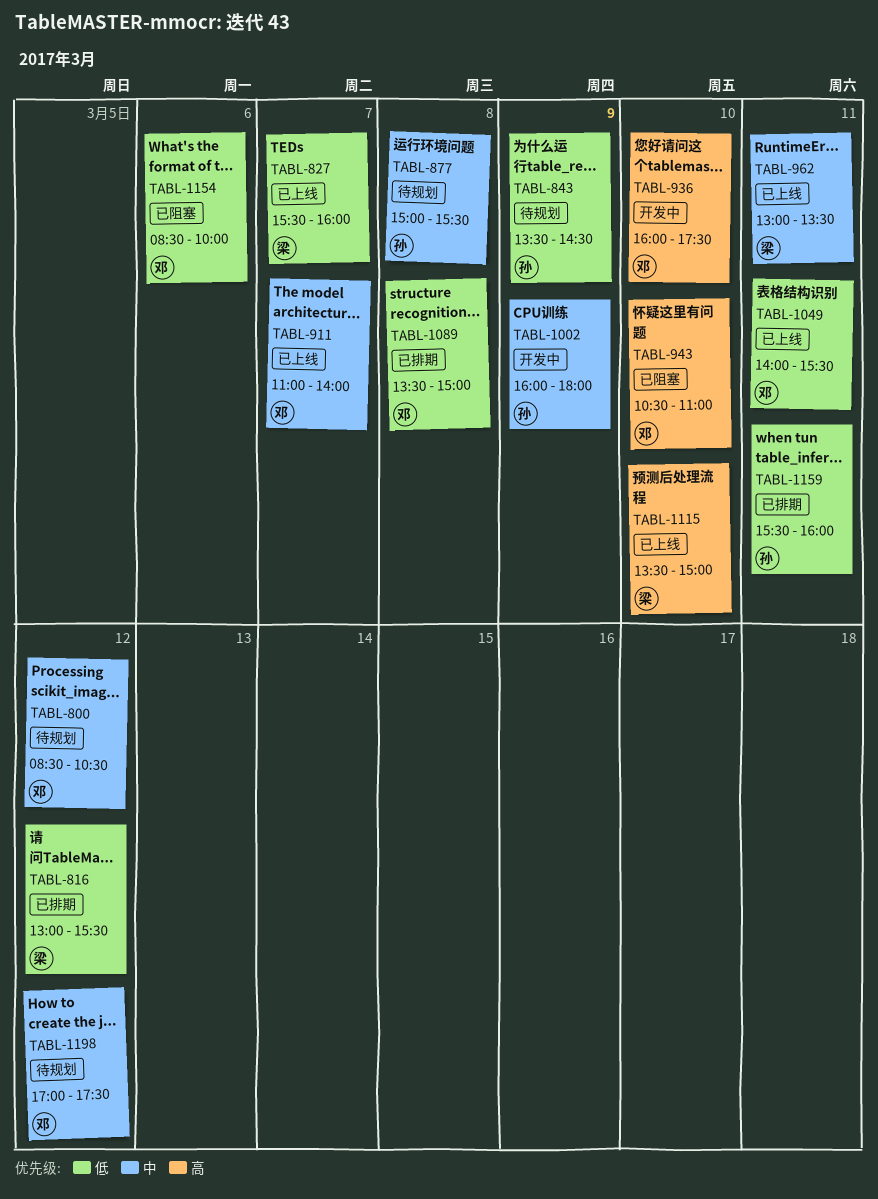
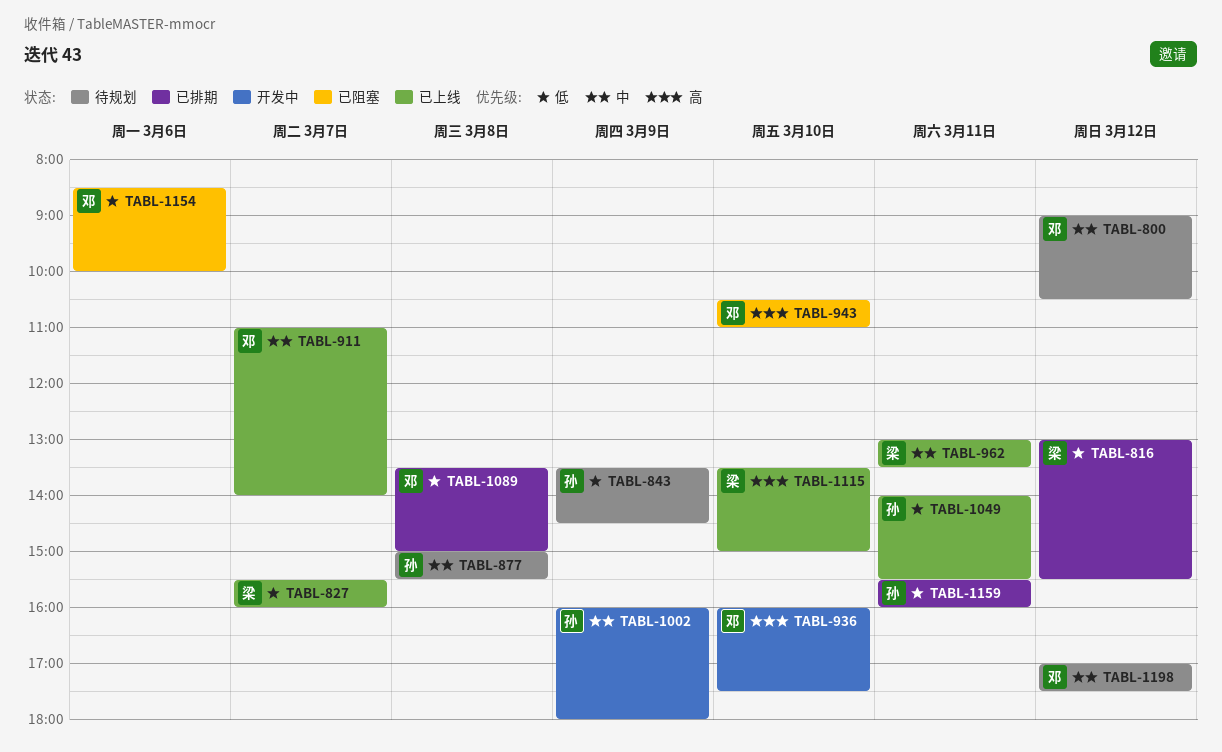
TABL-800, begins: 08:30 -> 09:00
TABL-1049, owner: 邓 -> 孙

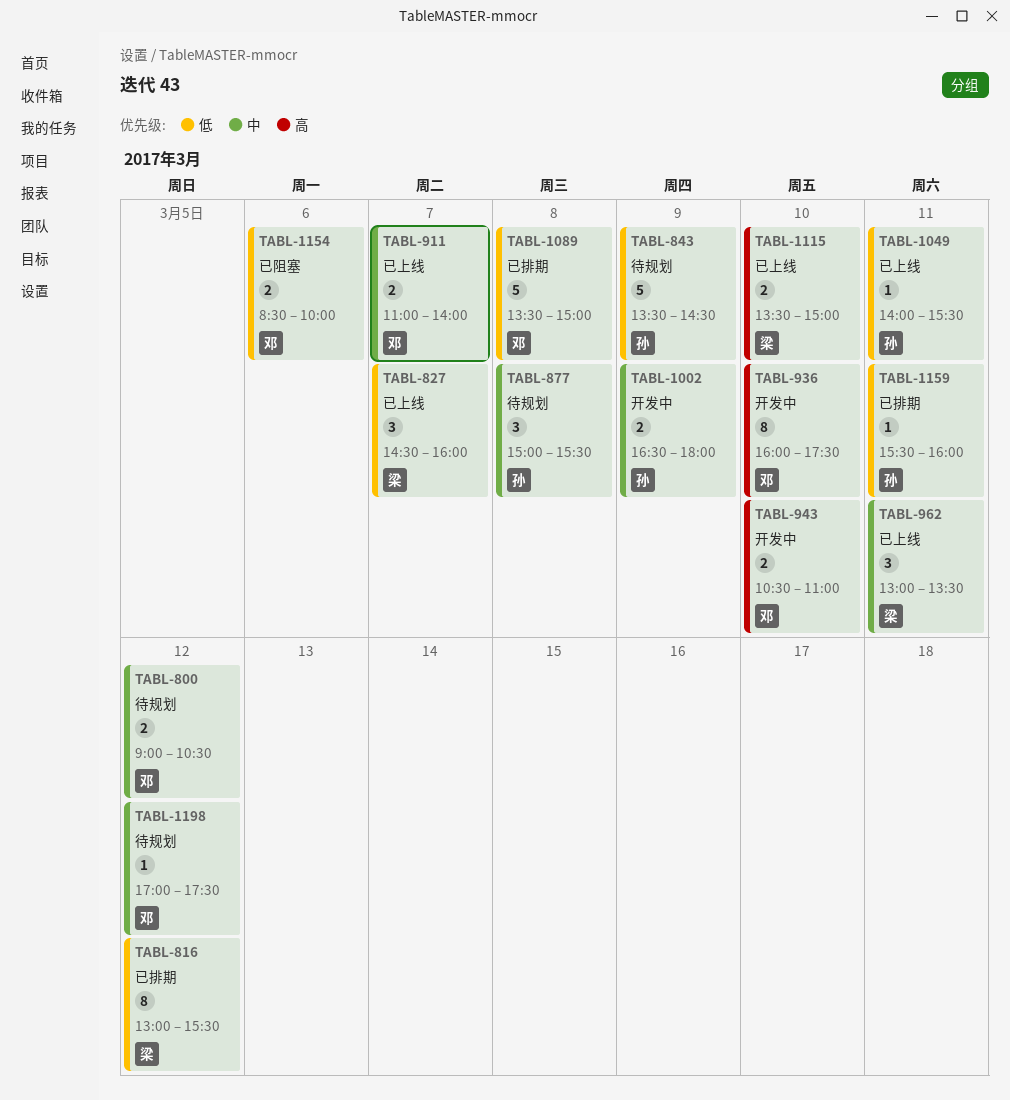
TABL-827, begins: 15:30 -> 14:30
TABL-943, status: 已阻塞 -> 开发中
TABL-1002, begins: 16:00 -> 16:30

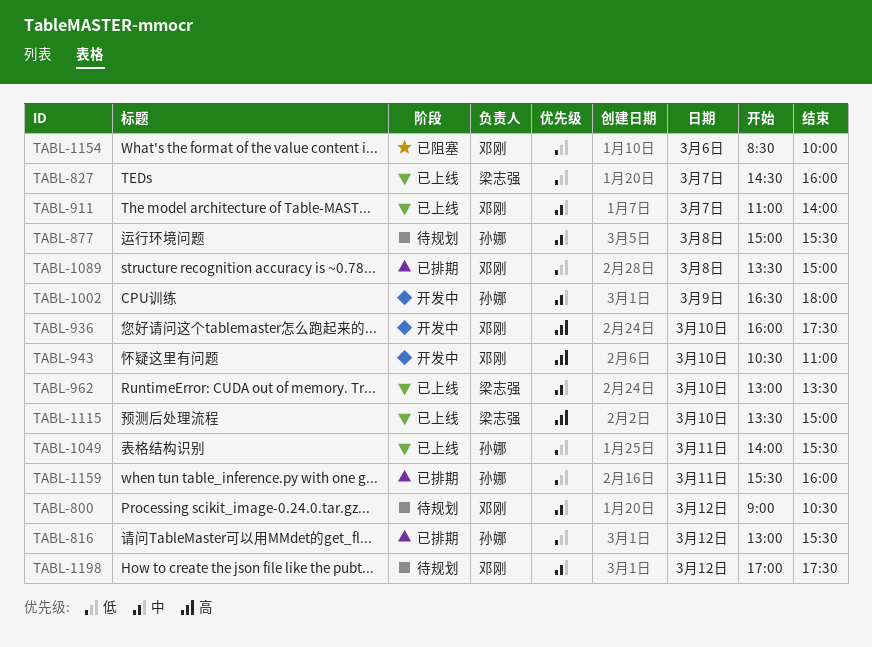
TABL-816, owner: 梁志强 -> 孙娜
TABL-843: present -> none
TABL-962, day: Mar 11 -> Mar 10

